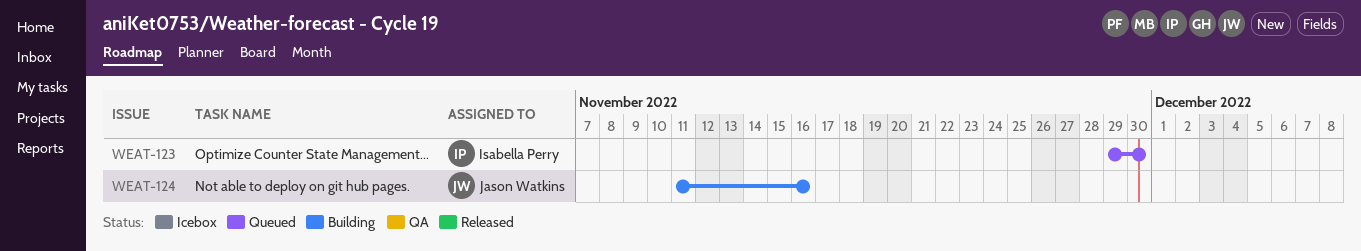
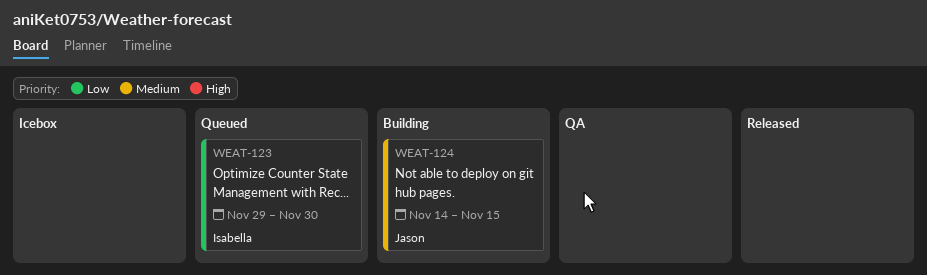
WEAT-124, start: Nov 11 -> Nov 14
WEAT-124, due: Nov 16 -> Nov 15

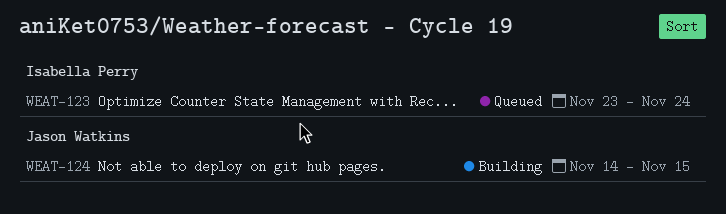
WEAT-123, start: Nov 29 -> Nov 23
WEAT-123, due: Nov 30 -> Nov 24

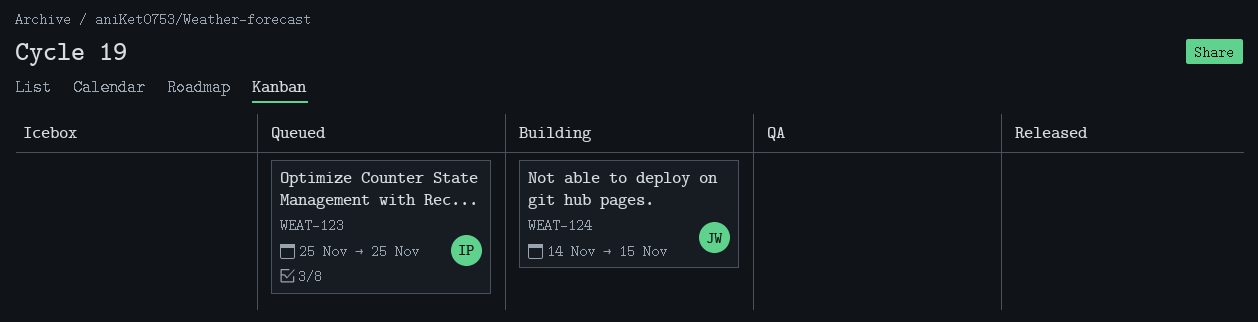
WEAT-123, start: Nov 23 -> Nov 25
WEAT-123, due: Nov 24 -> Nov 25

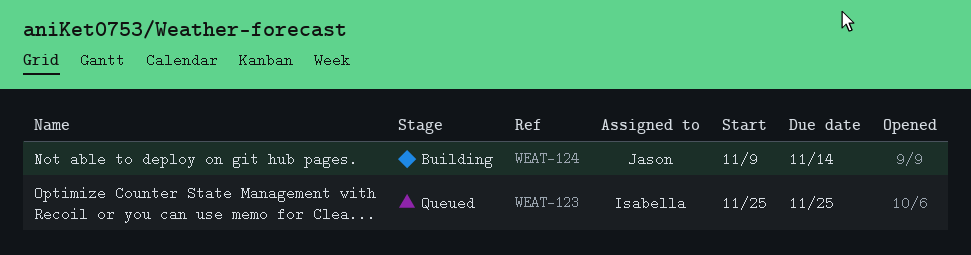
WEAT-124, start: Nov 14 -> Nov 9
WEAT-124, due: Nov 15 -> Nov 14

